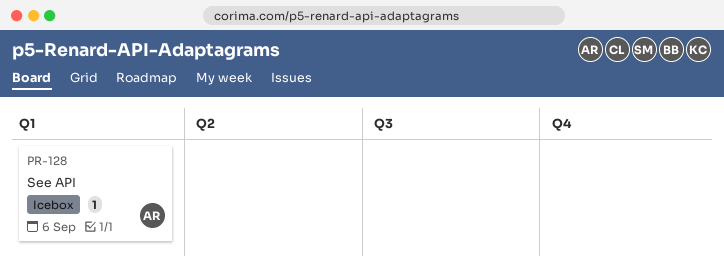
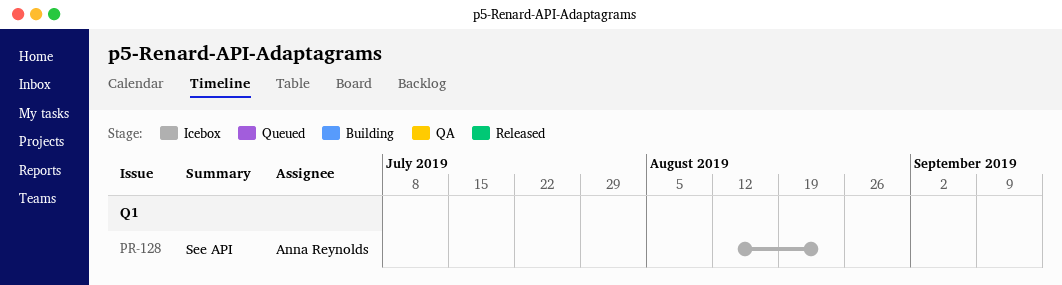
PR-128, due: Sep 6 -> Aug 23

